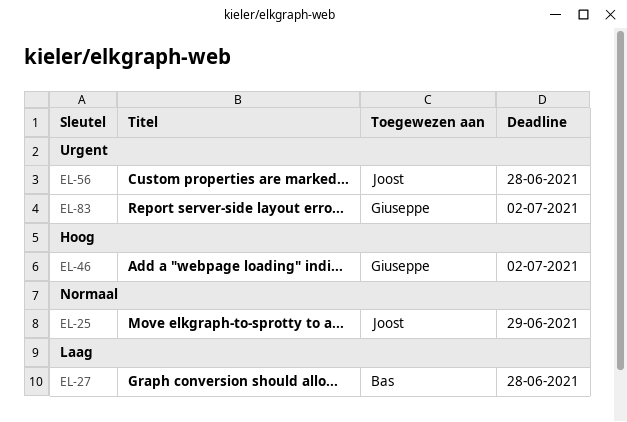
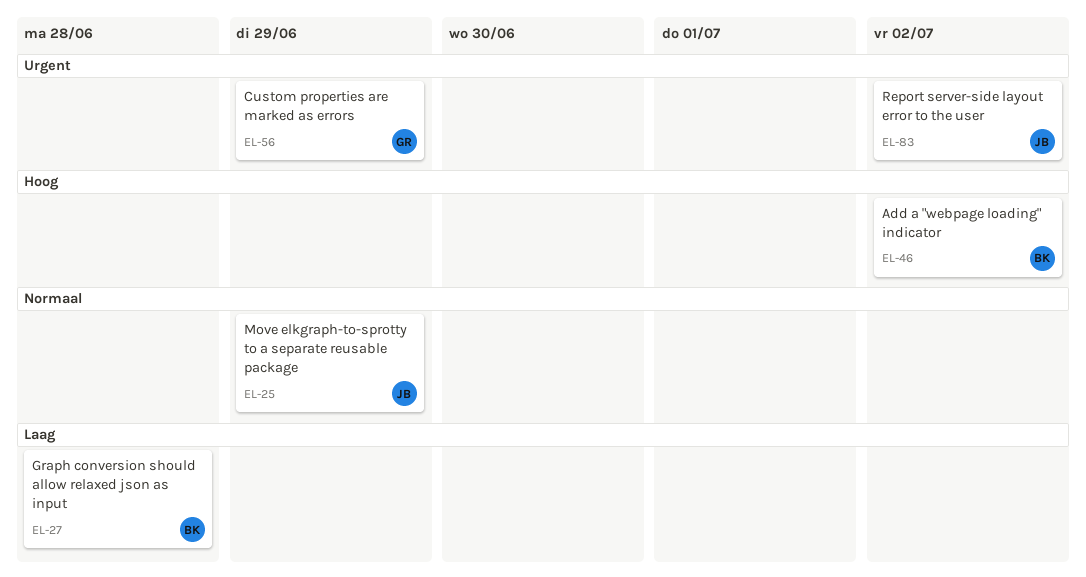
EL-46, owner: Giuseppe -> Bas
EL-56, owner: Joost -> Giuseppe
EL-56, due: Jun 28 -> Jun 29
EL-83, owner: Giuseppe -> Joost

